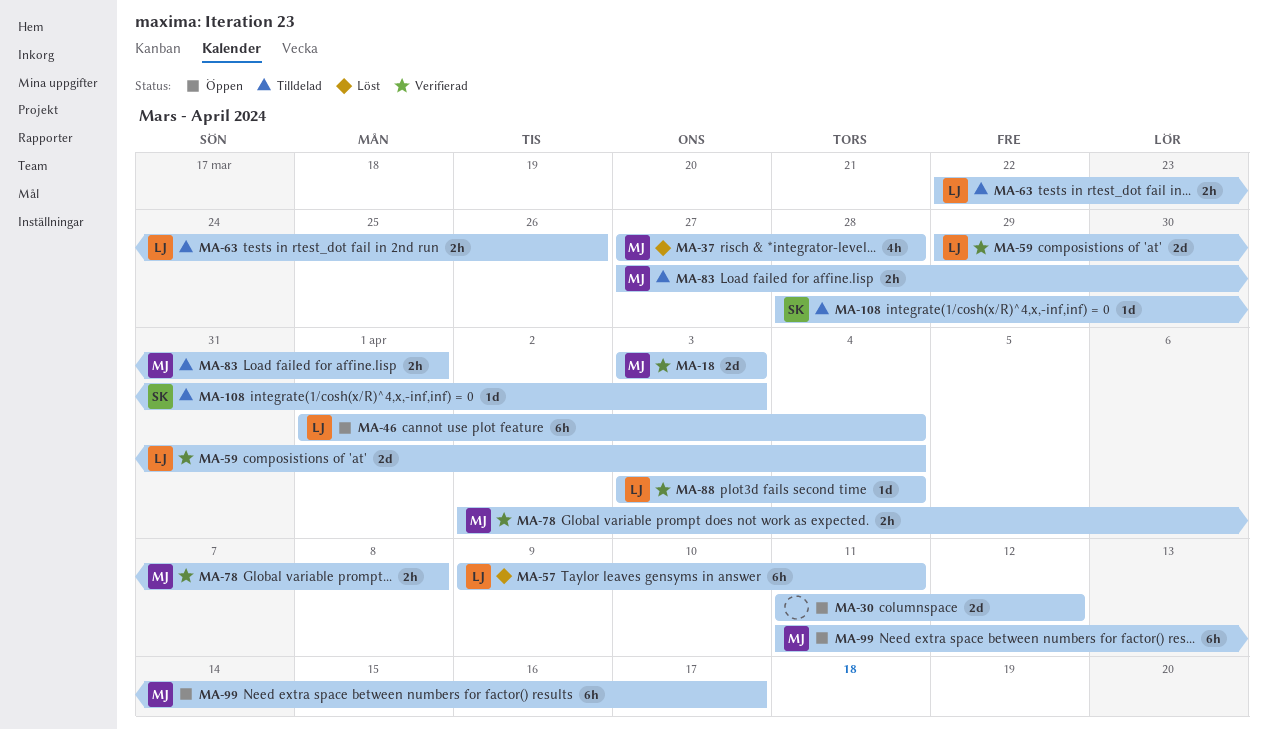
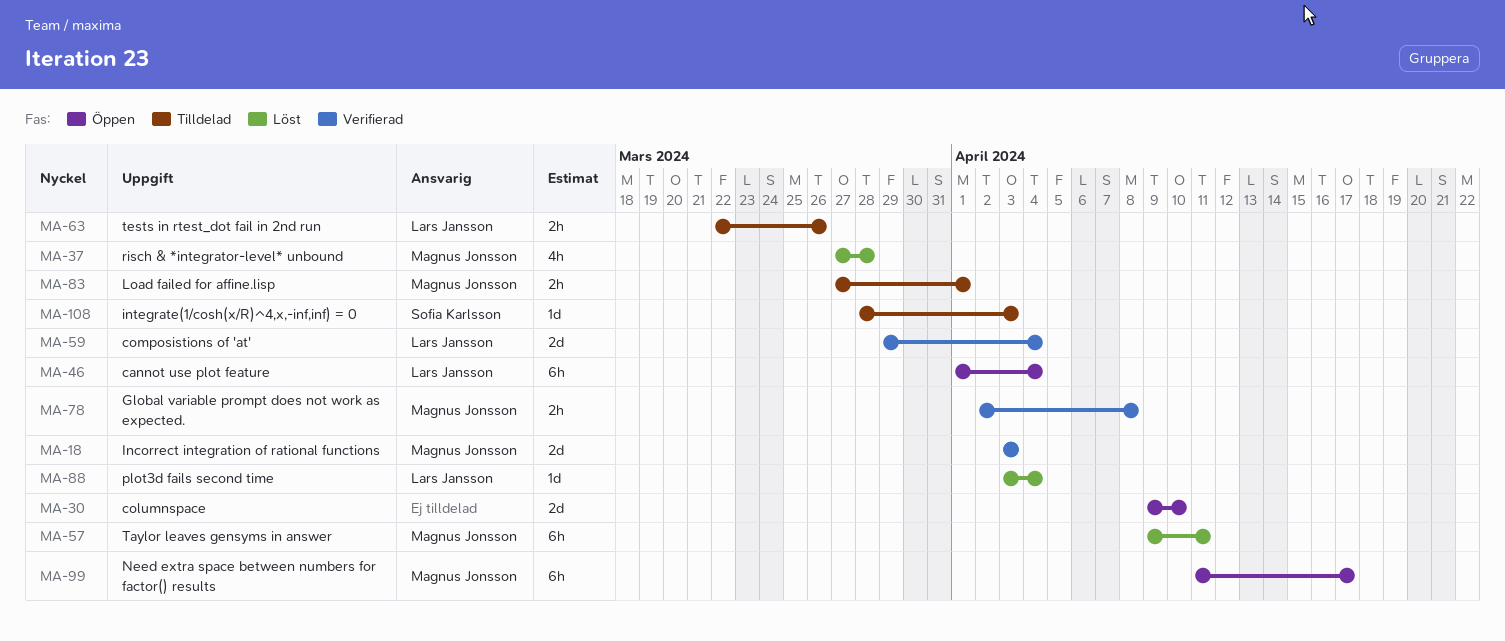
MA-30, start: Apr 11 -> Apr 9
MA-30, due: Apr 12 -> Apr 10
MA-57, owner: Lars Jansson -> Magnus Jonsson
MA-88, status: Verifierad -> Löst

